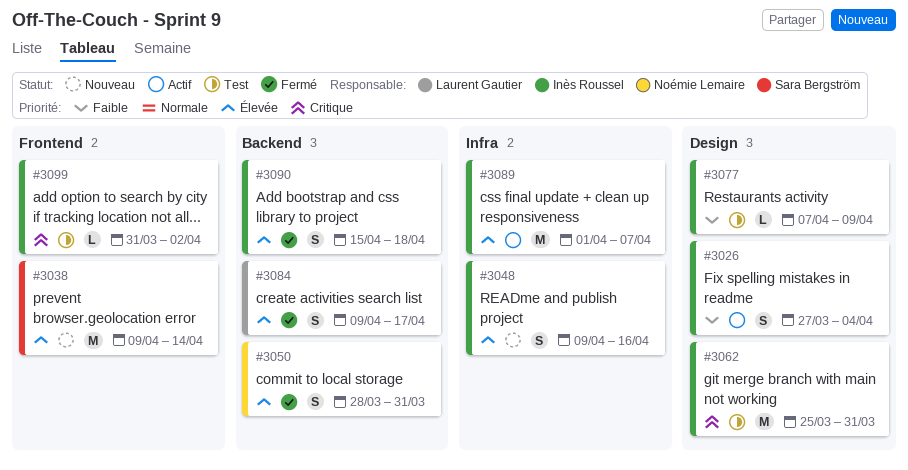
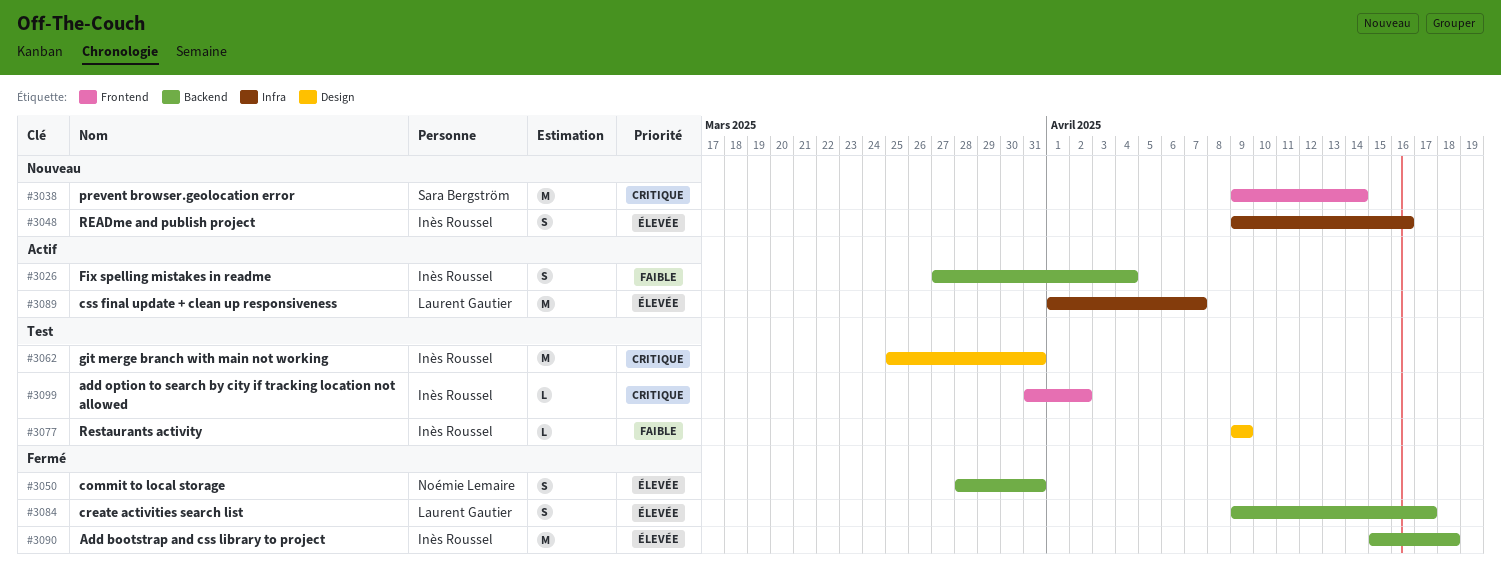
#3026, label: Design -> Backend
#3038, priority: Élevée -> Critique
#3077, start: Apr 7 -> Apr 9
#3089, owner: Inès Roussel -> Laurent Gautier
#3090, estimate: S -> M

